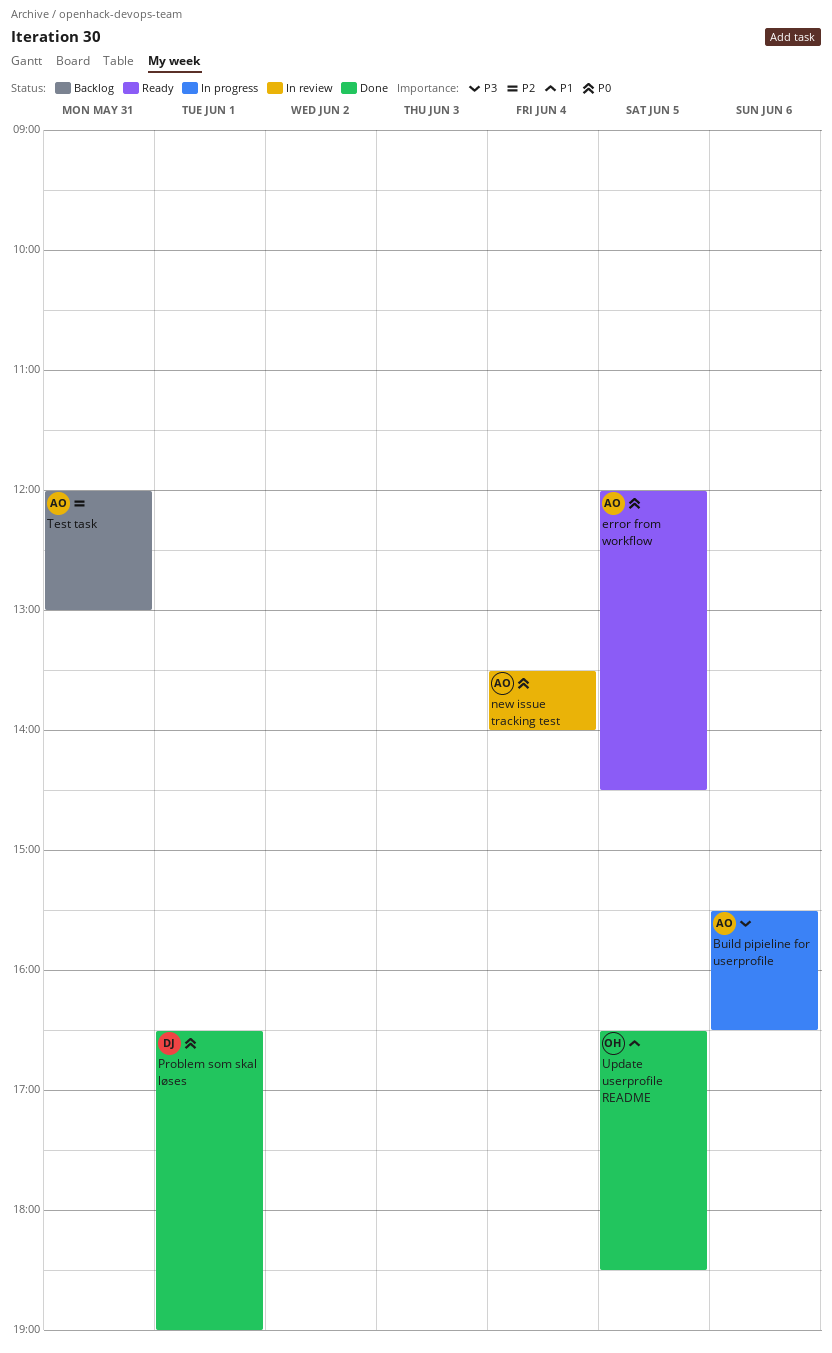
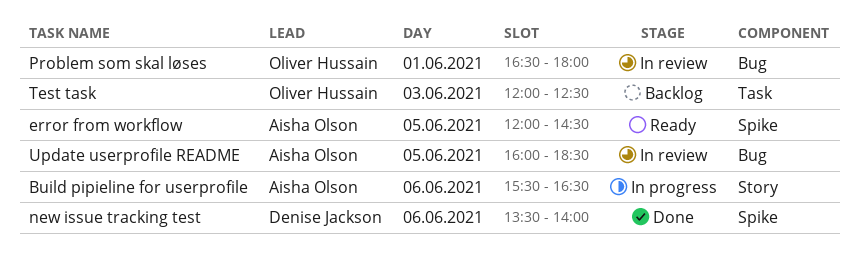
new issue tracking test, status: In review -> Done
new issue tracking test, owner: Aisha Olson -> Denise Jackson
new issue tracking test, day: Jun 4 -> Jun 6
Problem som skal løses, status: Done -> In review
Problem som skal løses, owner: Denise Jackson -> Oliver Hussain
Problem som skal løses, ends: 19:00 -> 18:00
Test task, owner: Aisha Olson -> Oliver Hussain
Test task, day: May 31 -> Jun 3
Test task, ends: 13:00 -> 12:30
Update userprofile README, status: Done -> In review
Update userprofile README, owner: Oliver Hussain -> Aisha Olson
Update userprofile README, begins: 16:30 -> 16:00

